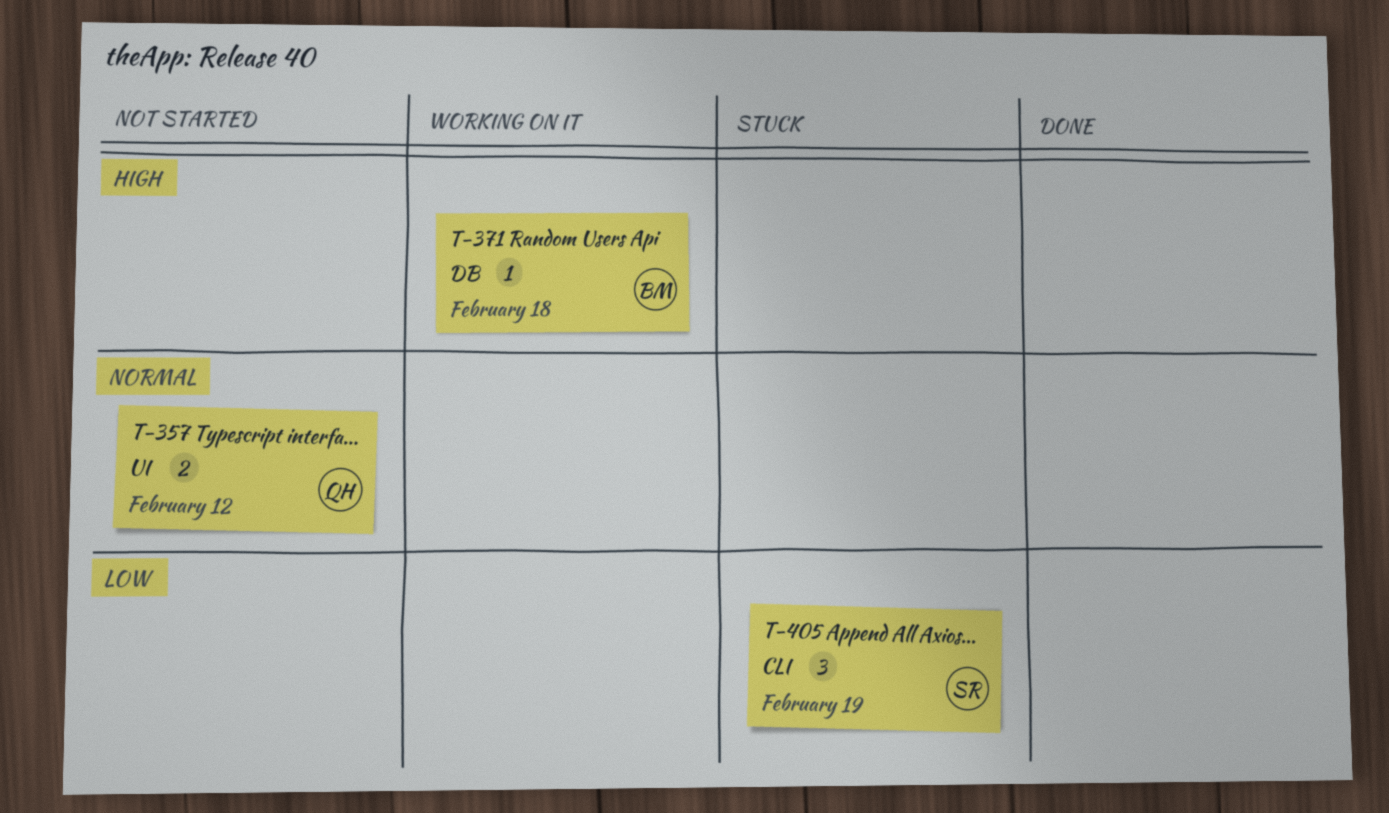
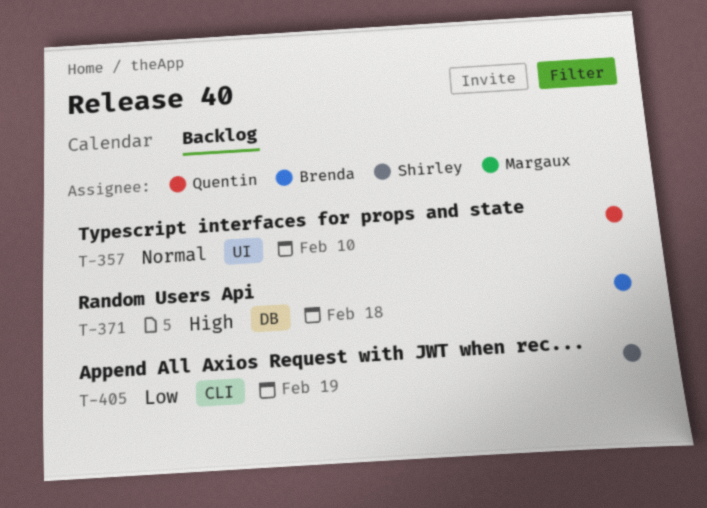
T-357, due: Feb 12 -> Feb 10

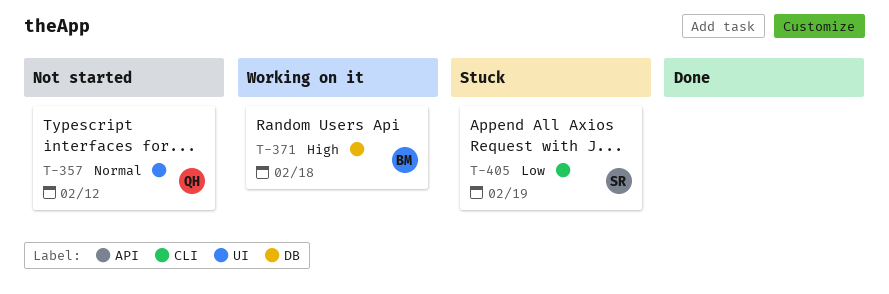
T-357, due: Feb 10 -> Feb 12

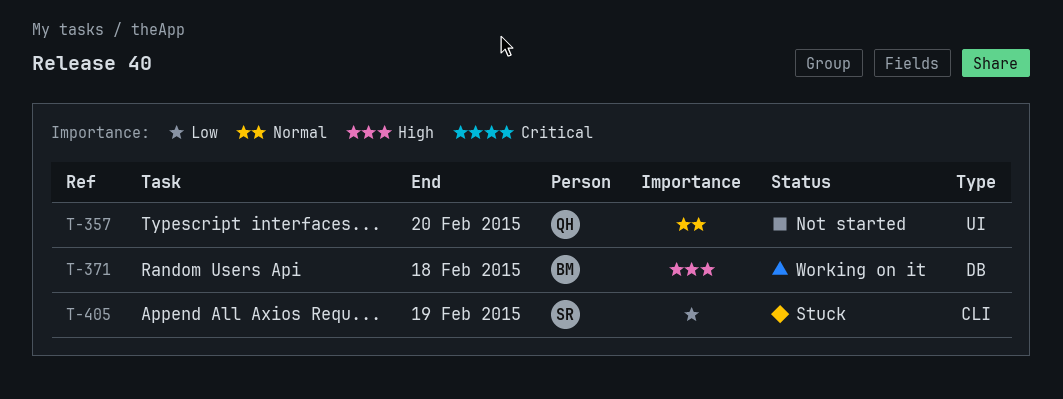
T-357, due: Feb 12 -> Feb 20

